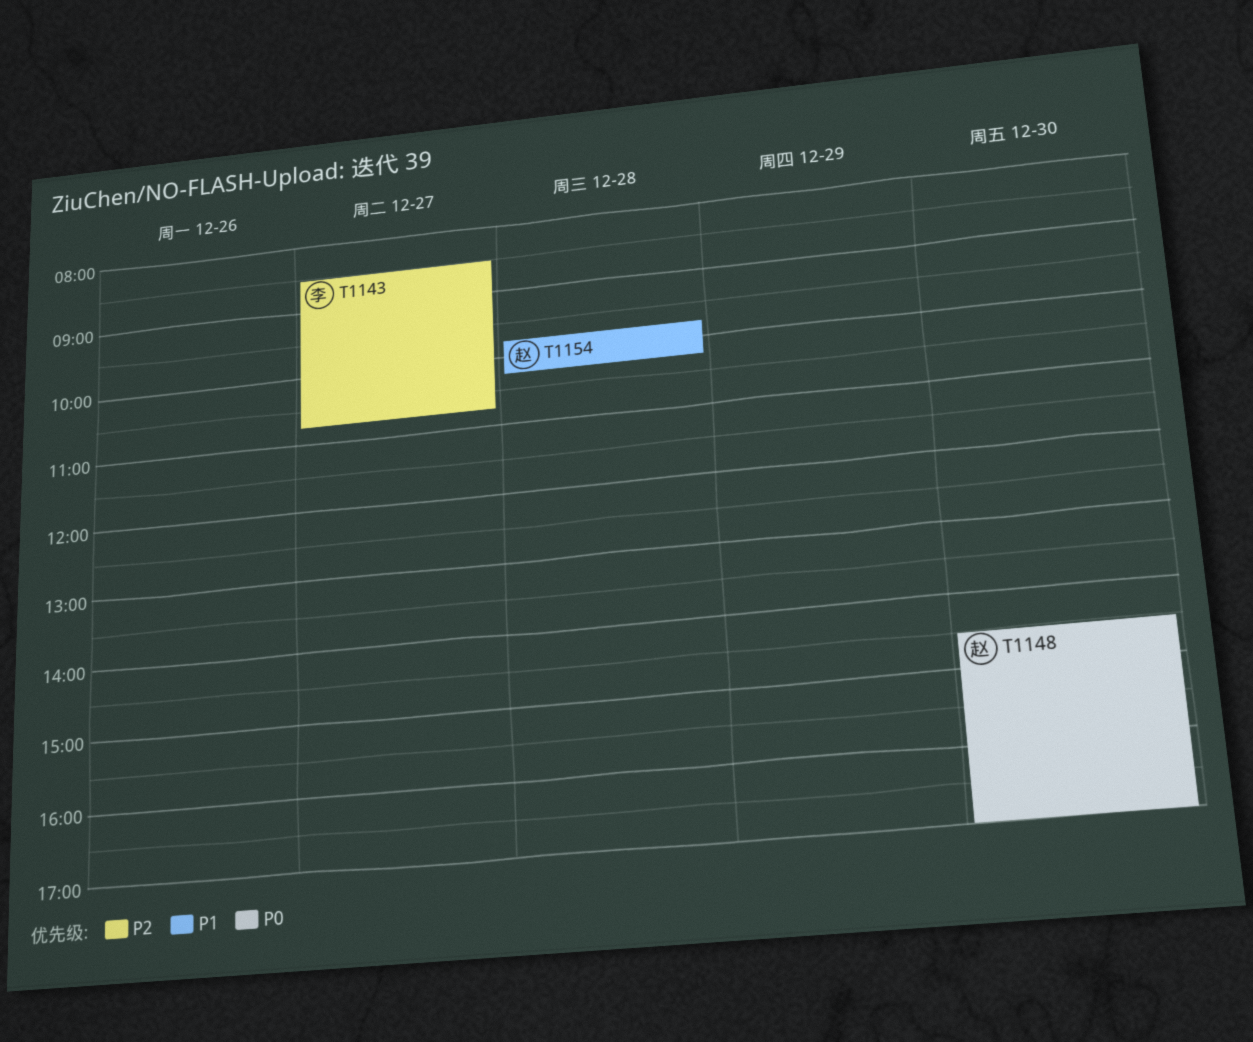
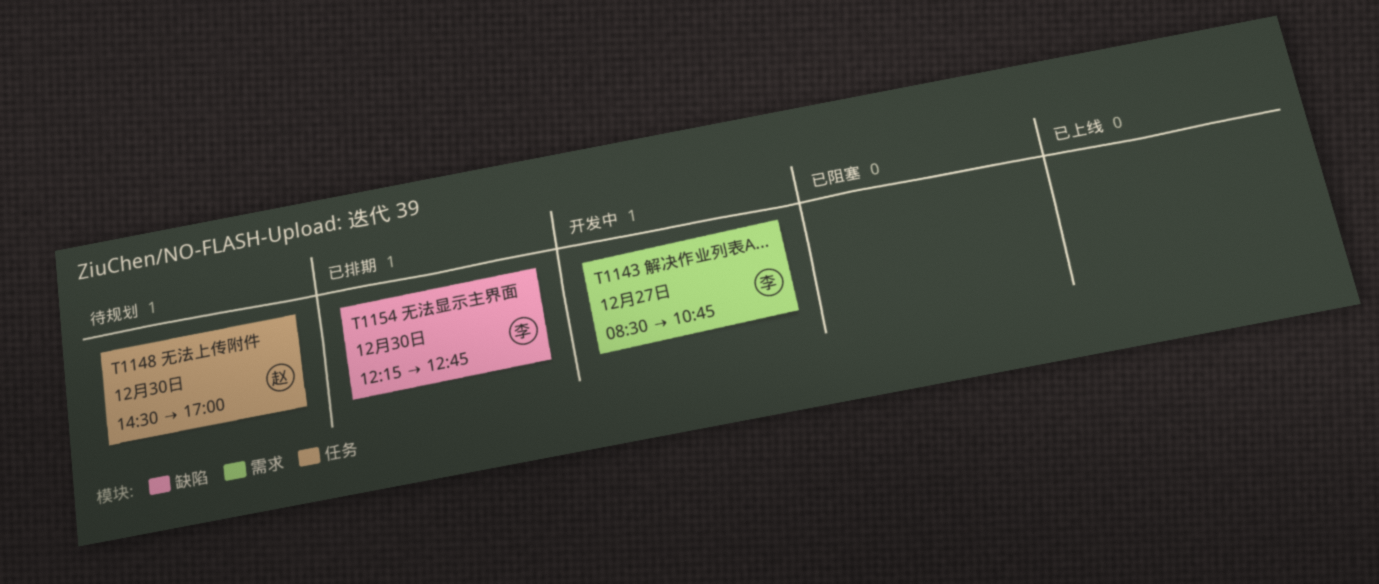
T1154, owner: 赵 -> 李
T1154, day: Dec 28 -> Dec 30
T1154, begins: 09:45 -> 12:15
T1154, ends: 10:15 -> 12:45

